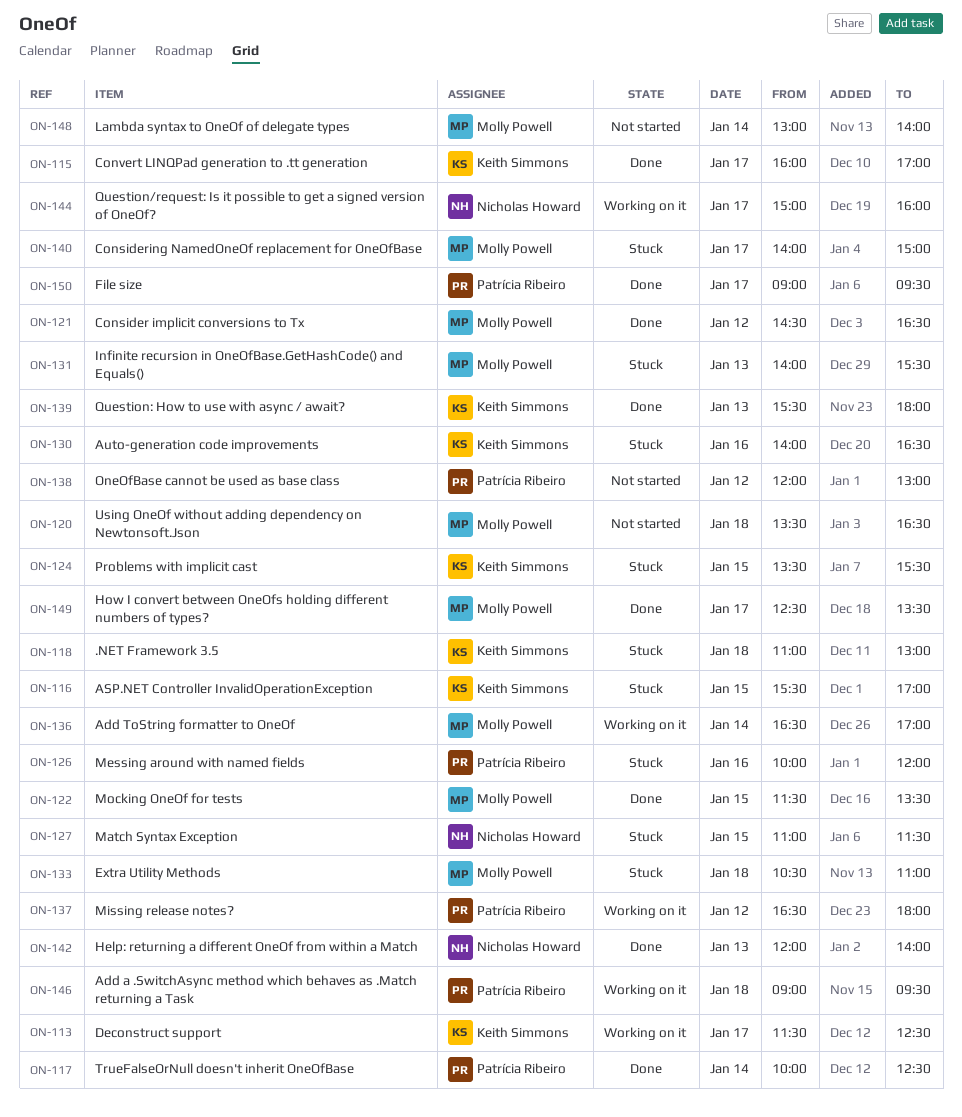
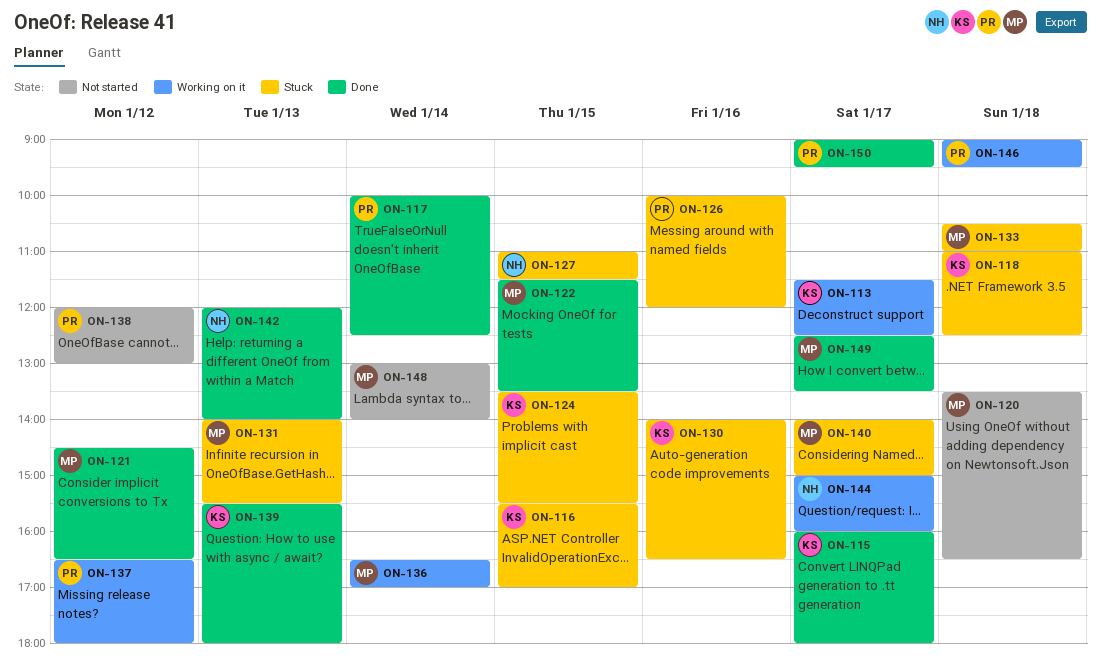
ON-115, ends: 17:00 -> 18:00
ON-118, ends: 13:00 -> 12:30

